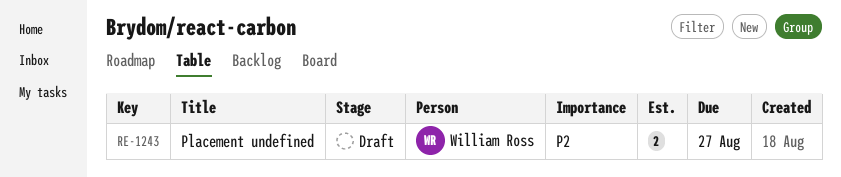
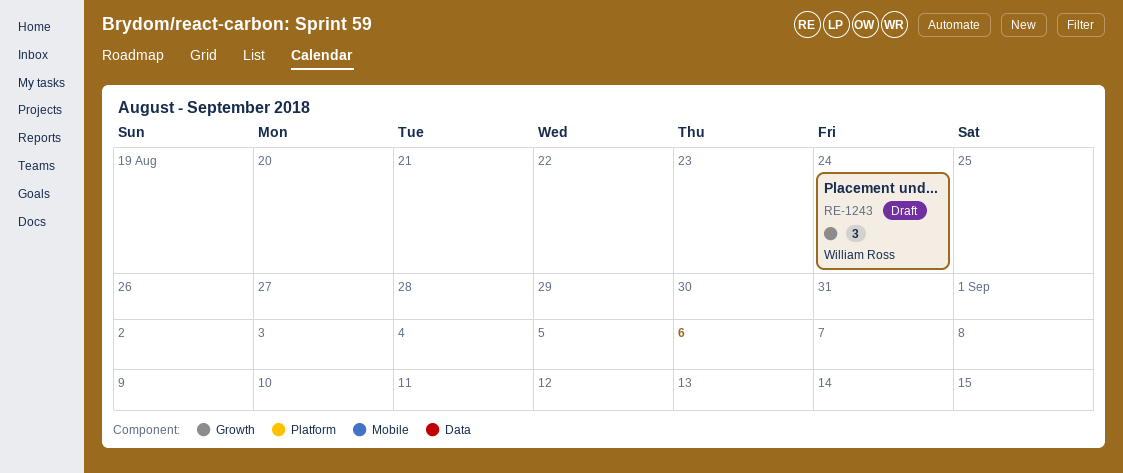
RE-1243, estimate: 2 -> 3
RE-1243, due: Aug 27 -> Aug 24

